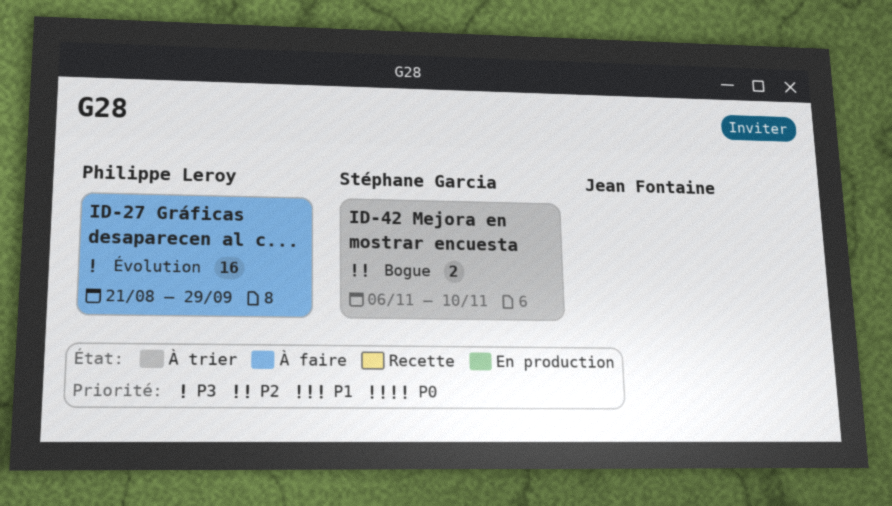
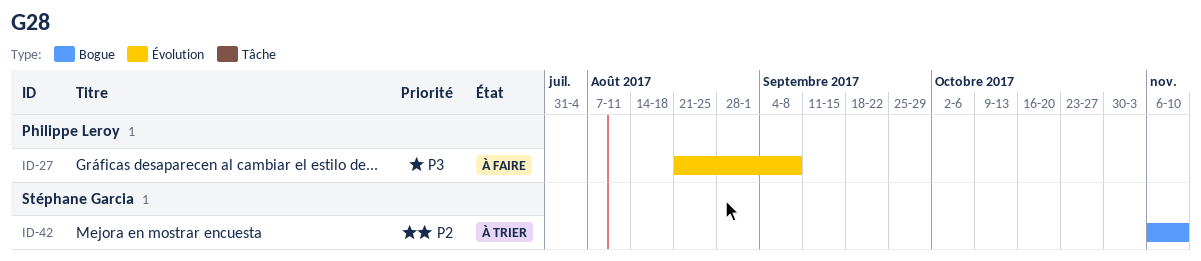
ID-27, due: Sep 29 -> Sep 8

